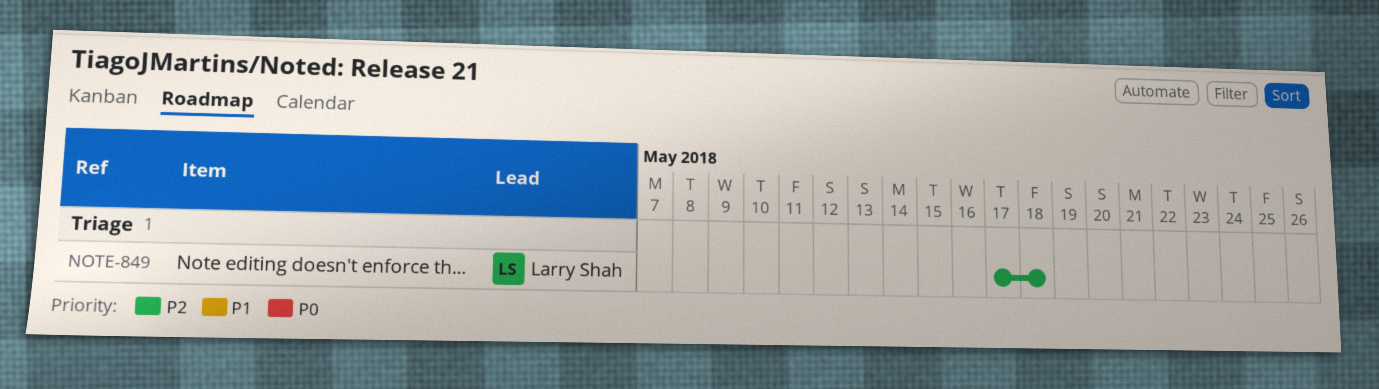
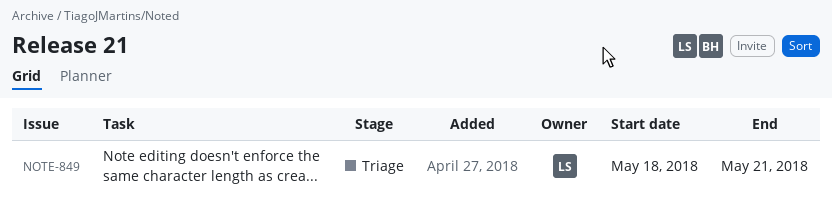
NOTE-849, start: May 17 -> May 18
NOTE-849, due: May 18 -> May 21

